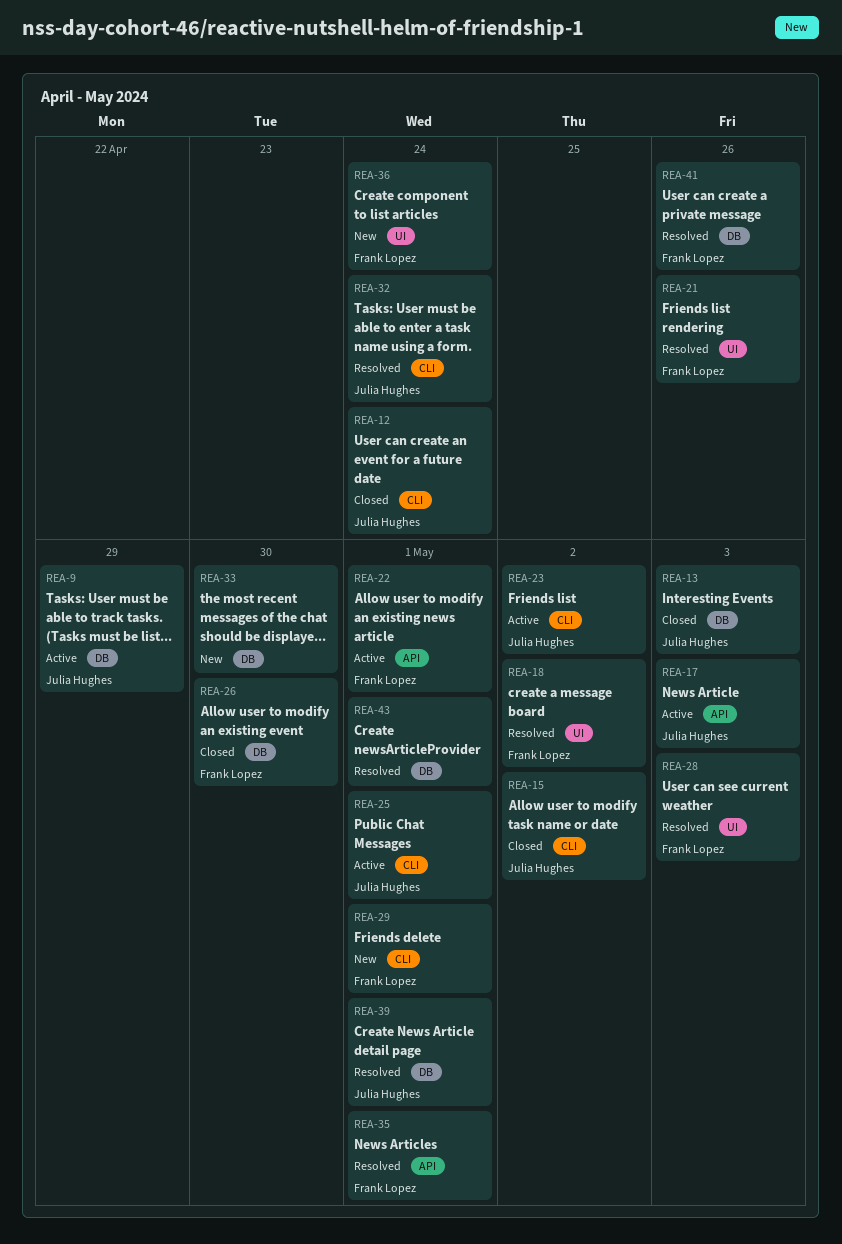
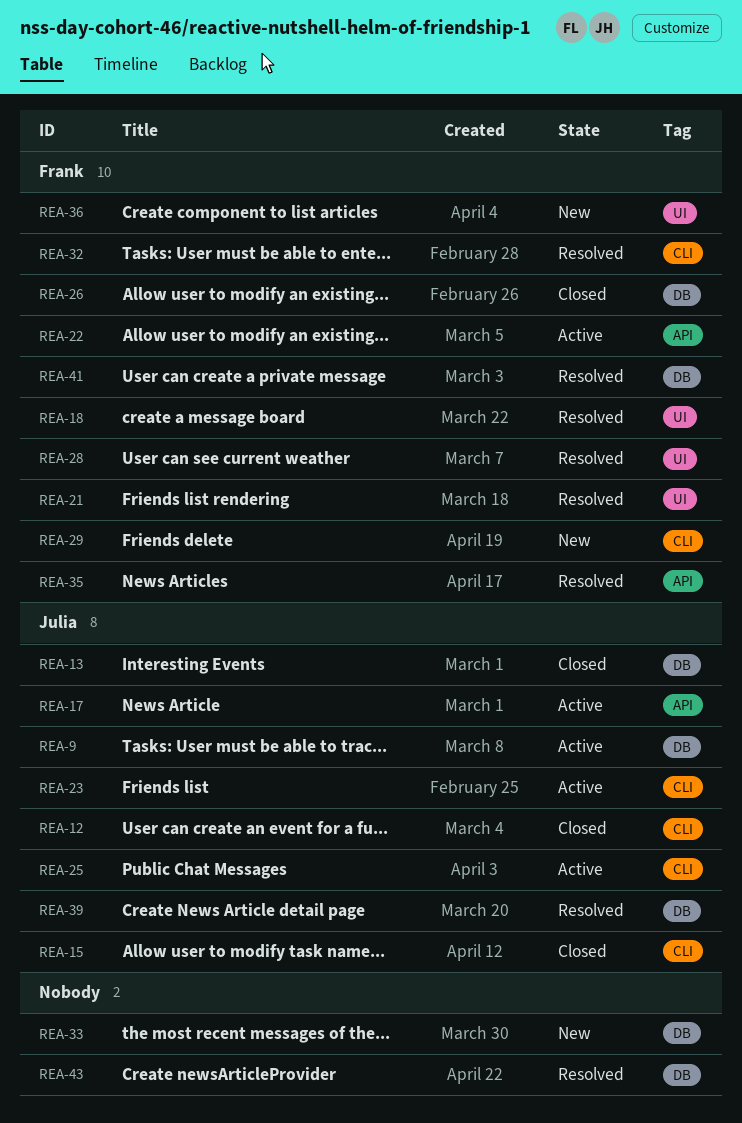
REA-32, owner: Julia Hughes -> Frank Lopez

